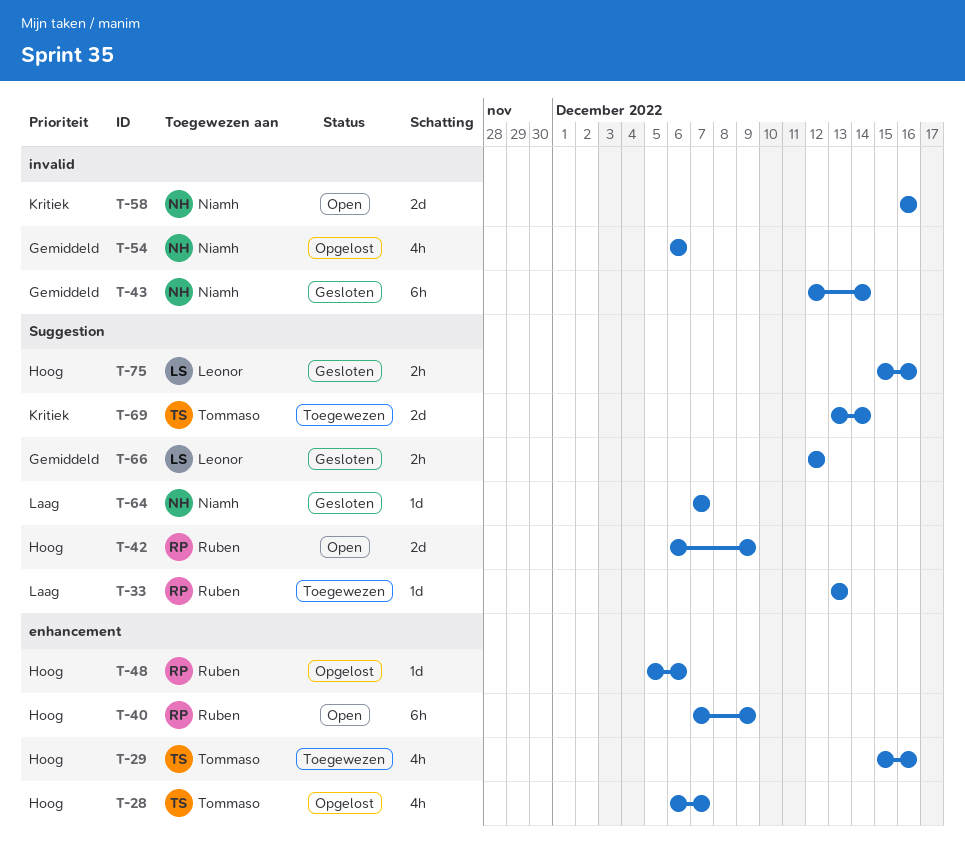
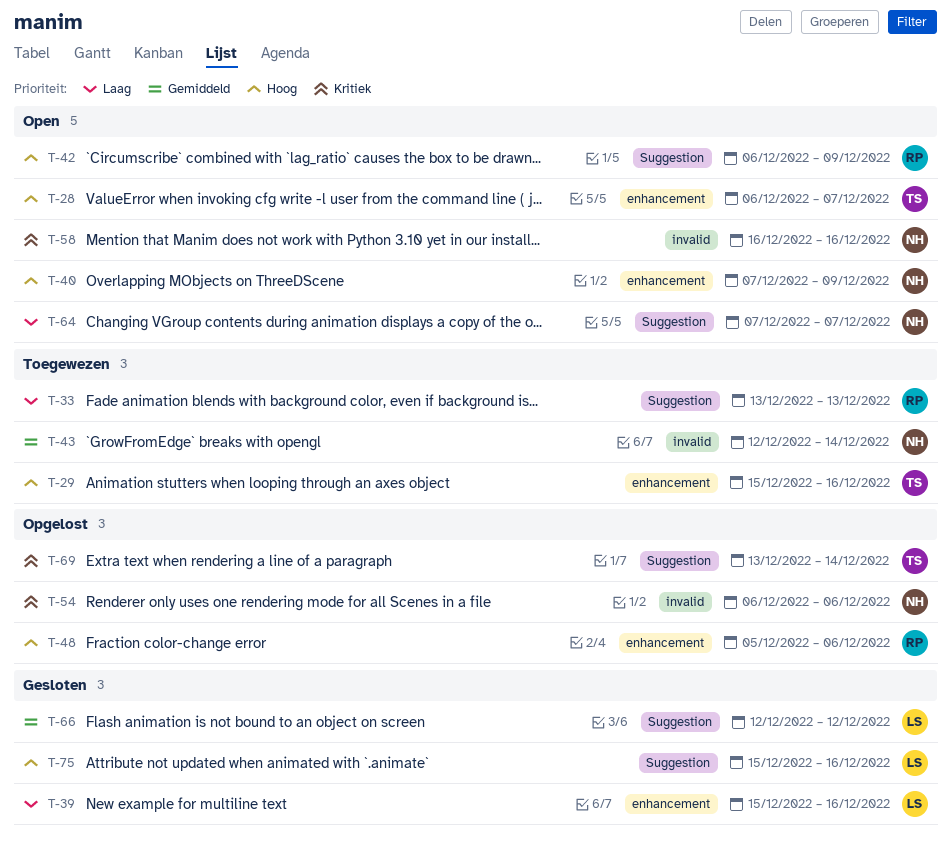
T-28, status: Opgelost -> Open
T-39: none -> present
T-40, owner: Ruben -> Niamh
T-43, status: Gesloten -> Toegewezen
T-54, priority: Gemiddeld -> Kritiek
T-64, status: Gesloten -> Open
T-69, status: Toegewezen -> Opgelost

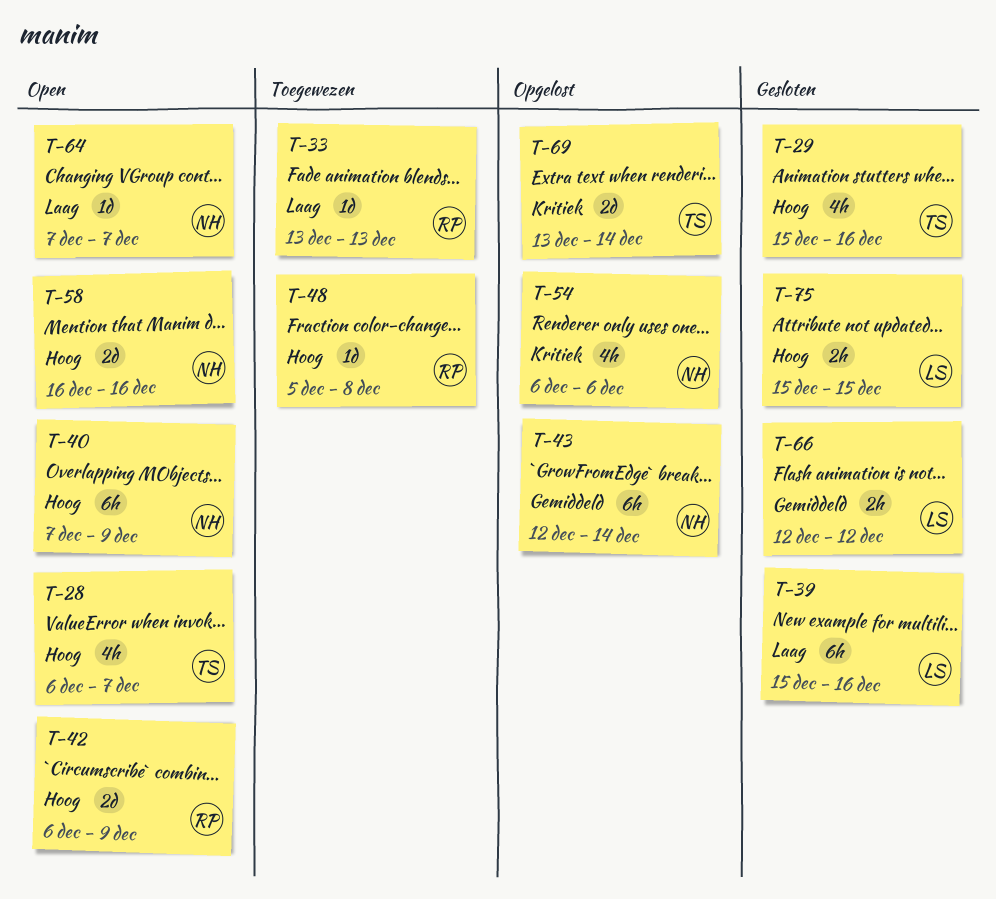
T-29, status: Toegewezen -> Gesloten
T-43, status: Toegewezen -> Opgelost
T-48, status: Opgelost -> Toegewezen
T-48, due: Dec 6 -> Dec 8
T-58, priority: Kritiek -> Hoog
T-75, due: Dec 16 -> Dec 15

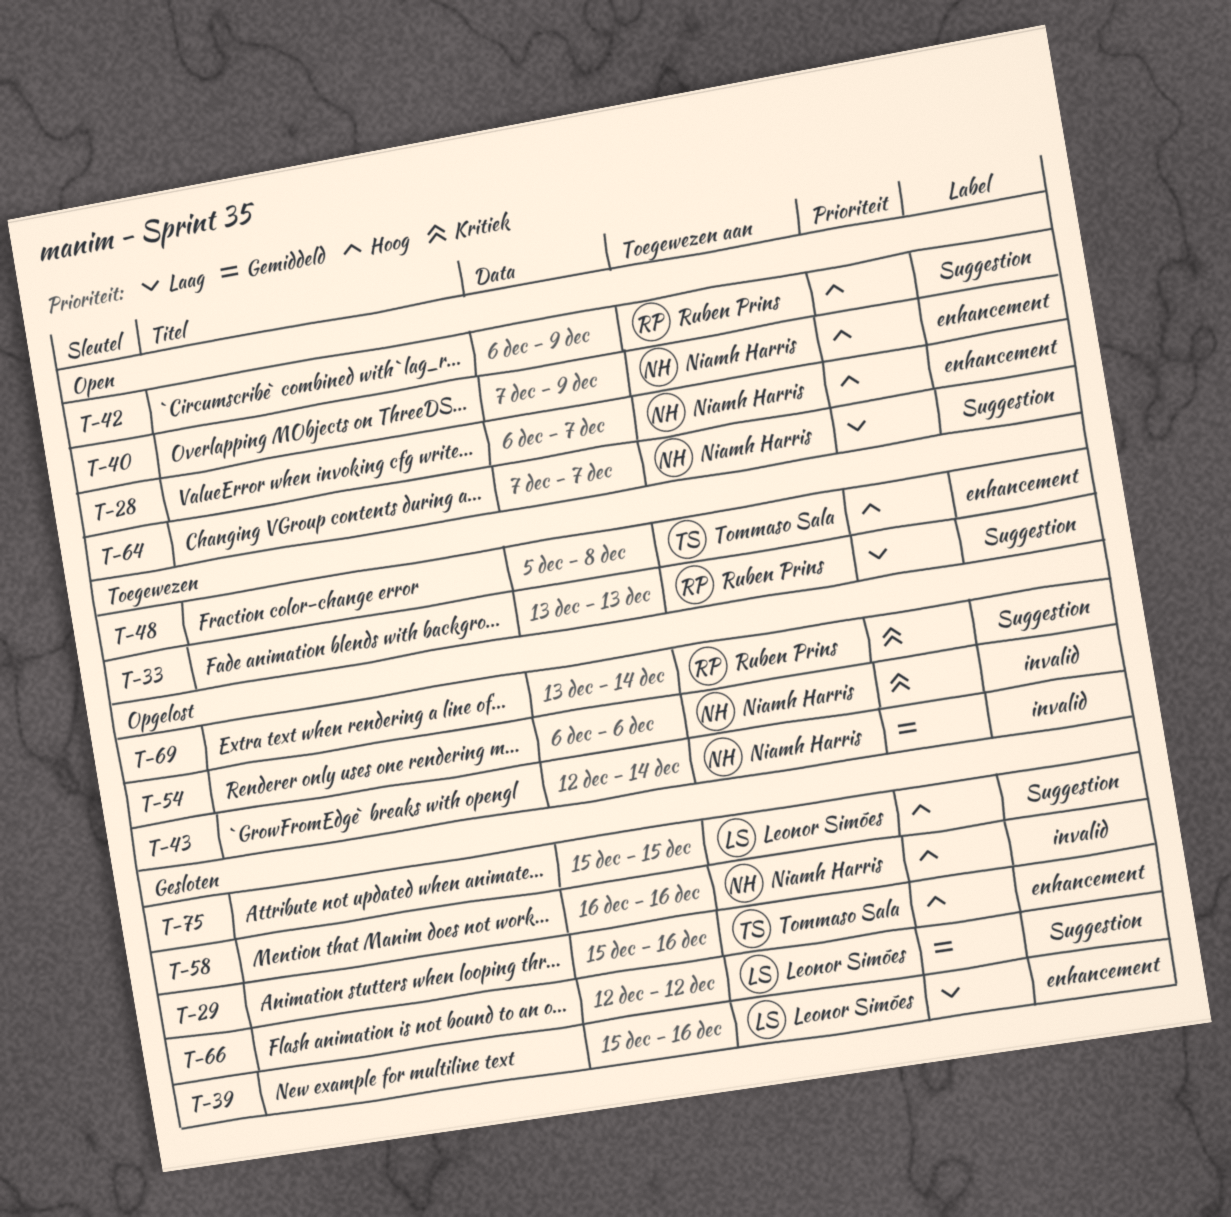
T-28, owner: Tommaso Sala -> Niamh Harris
T-48, owner: Ruben Prins -> Tommaso Sala
T-58, status: Open -> Gesloten
T-69, owner: Tommaso Sala -> Ruben Prins

